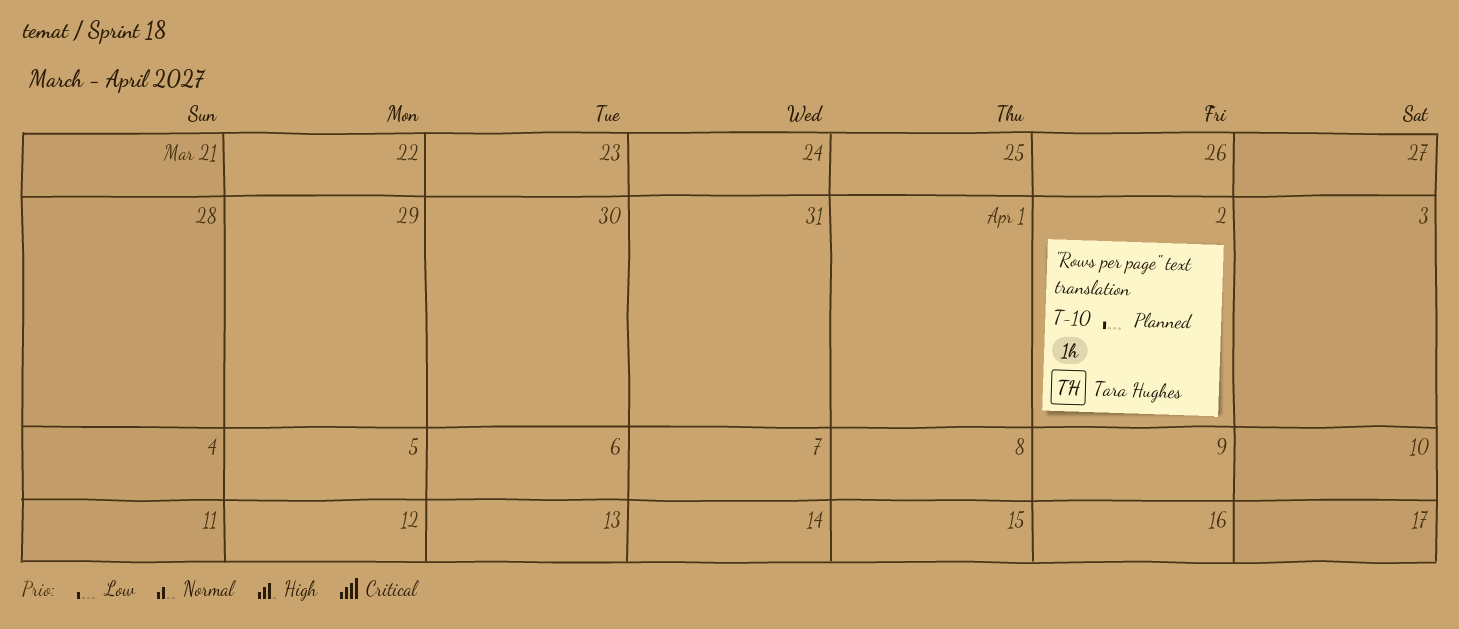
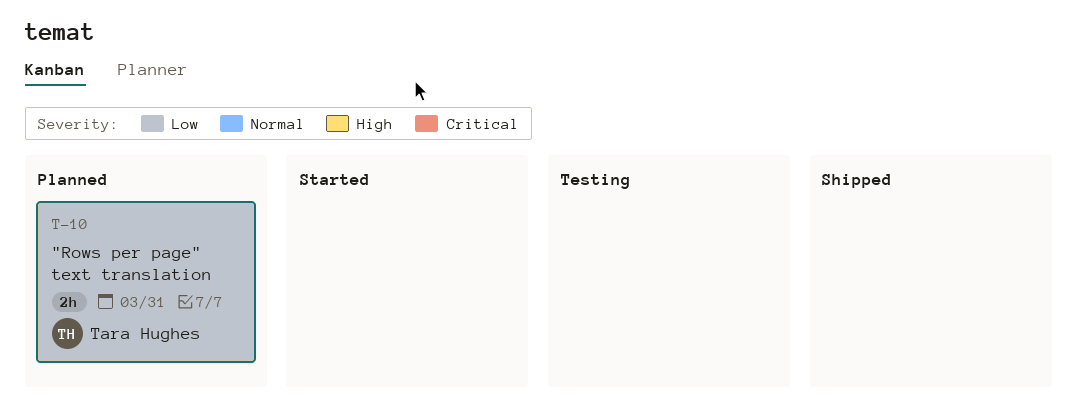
T-10, estimate: 1h -> 2h
T-10, due: Apr 2 -> Mar 31

